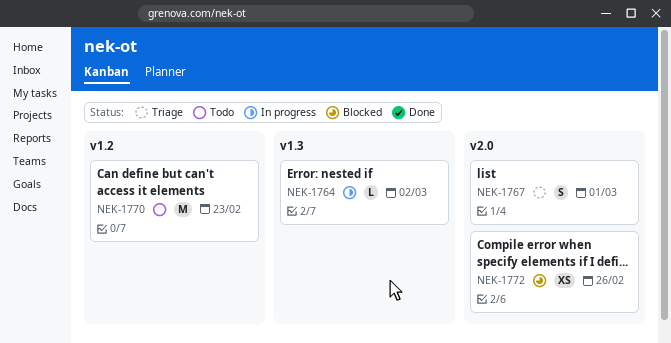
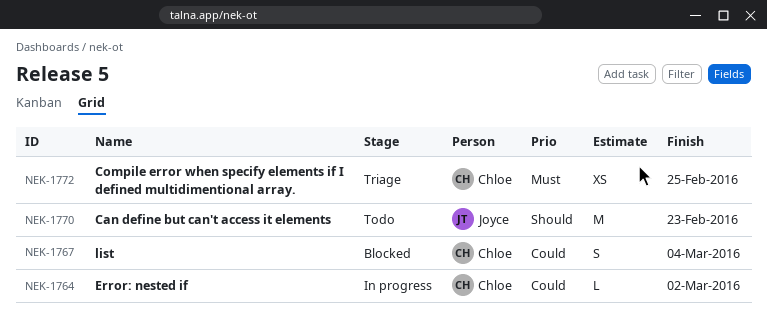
NEK-1767, status: Triage -> Blocked
NEK-1767, due: Mar 1 -> Mar 4
NEK-1772, status: Blocked -> Triage
NEK-1772, due: Feb 26 -> Feb 25

